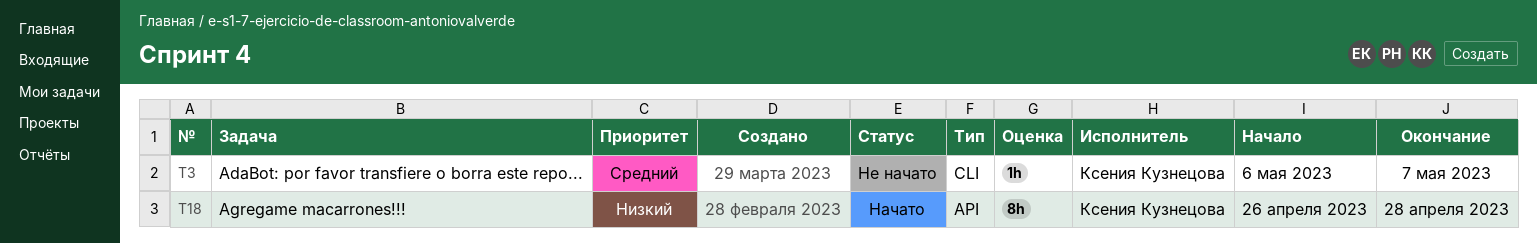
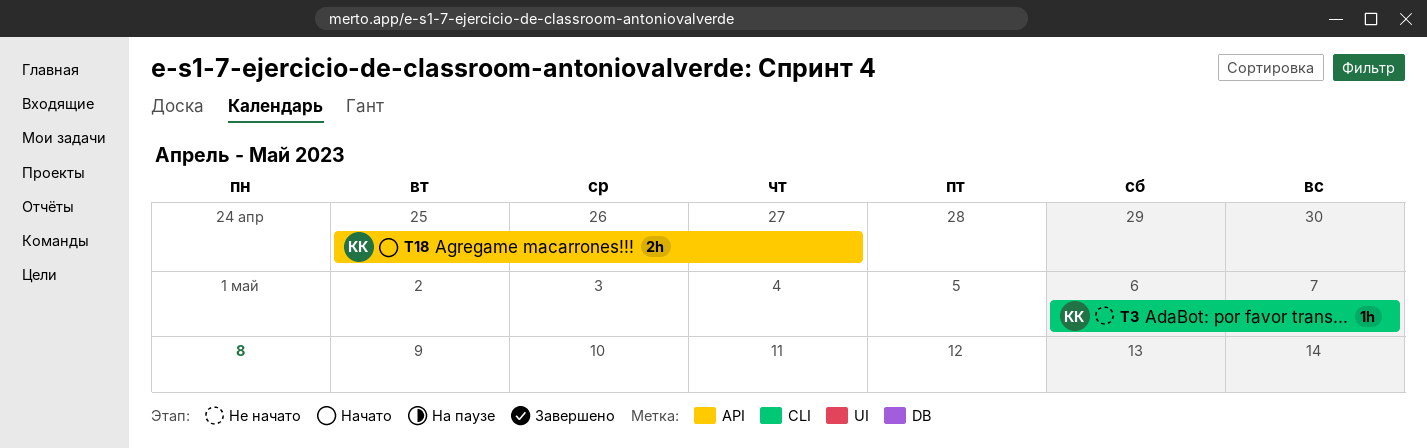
T18, estimate: 8h -> 2h
T18, start: Apr 26 -> Apr 25
T18, due: Apr 28 -> Apr 27

